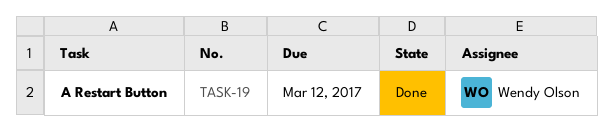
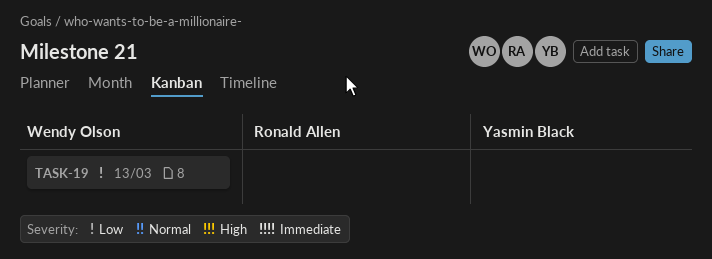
TASK-19, due: Mar 12 -> Mar 13

